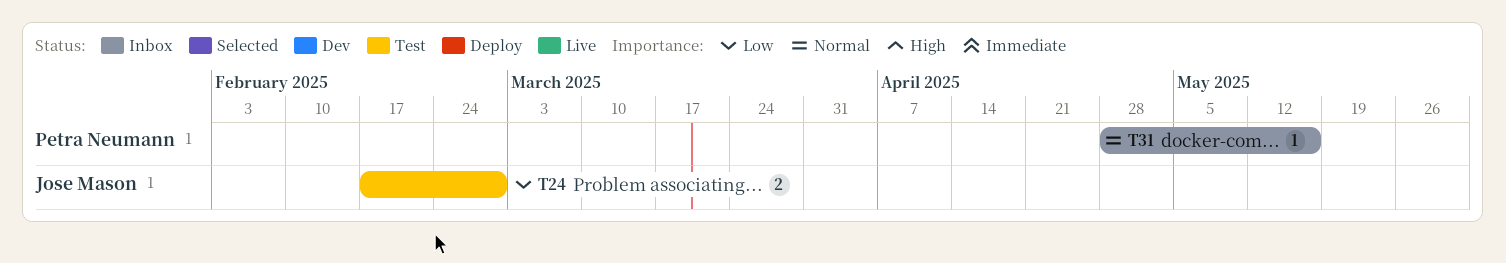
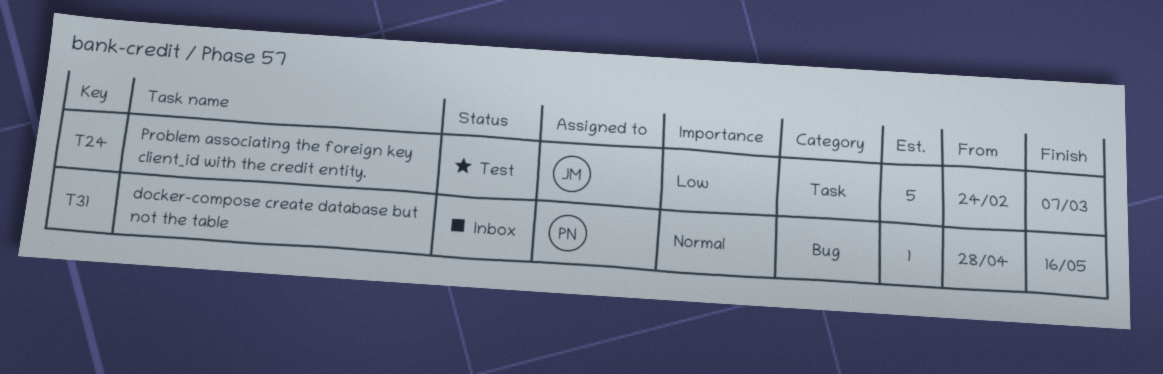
T24, estimate: 2 -> 5
T24, start: Feb 17 -> Feb 24
T24, due: Feb 28 -> Mar 7

